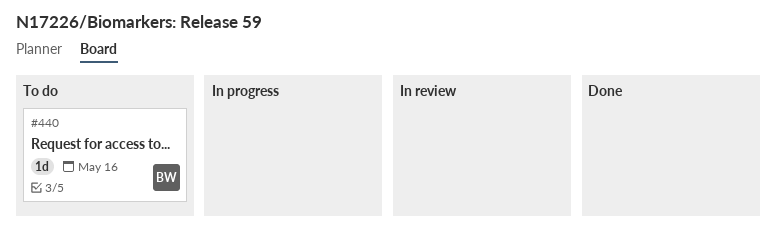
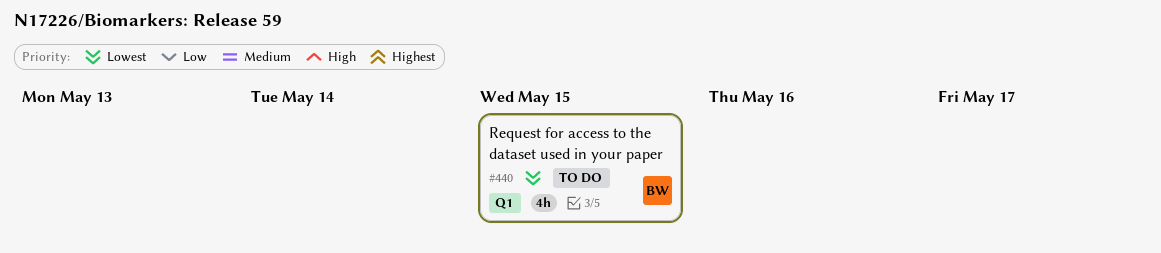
#440, estimate: 1d -> 4h
#440, due: May 16 -> May 15

